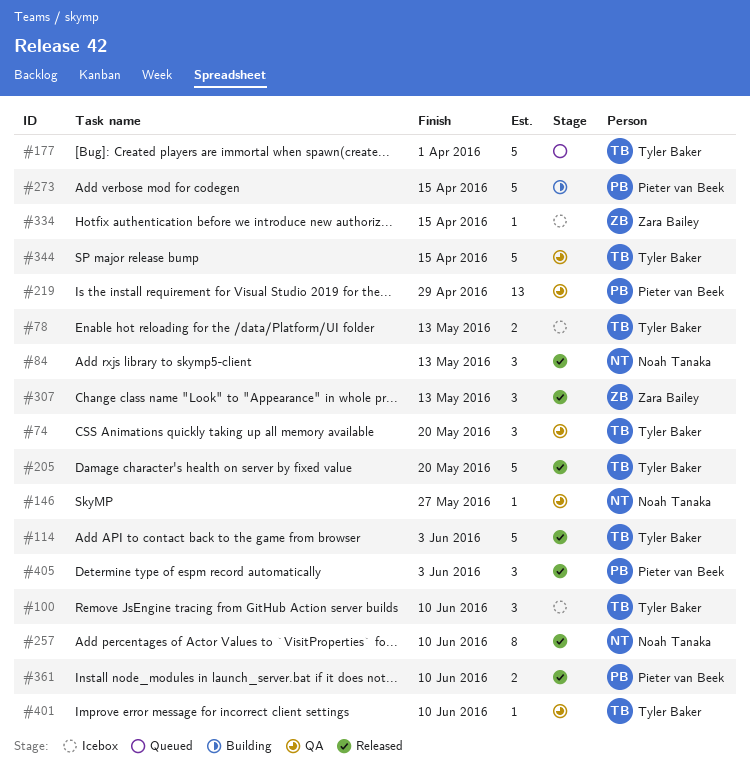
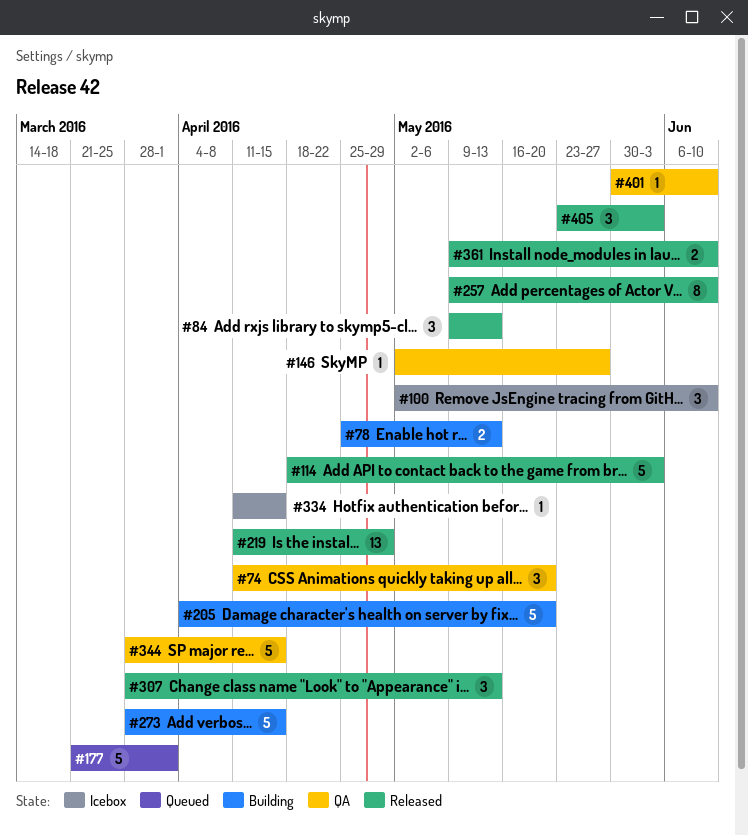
#78, status: Icebox -> Building
#205, status: Released -> Building
#219, status: QA -> Released

